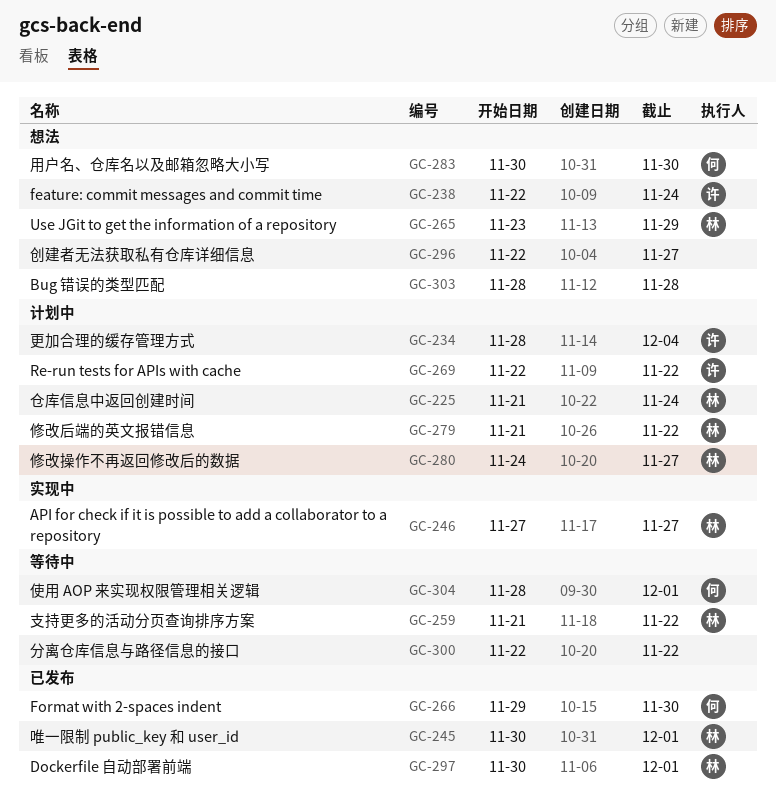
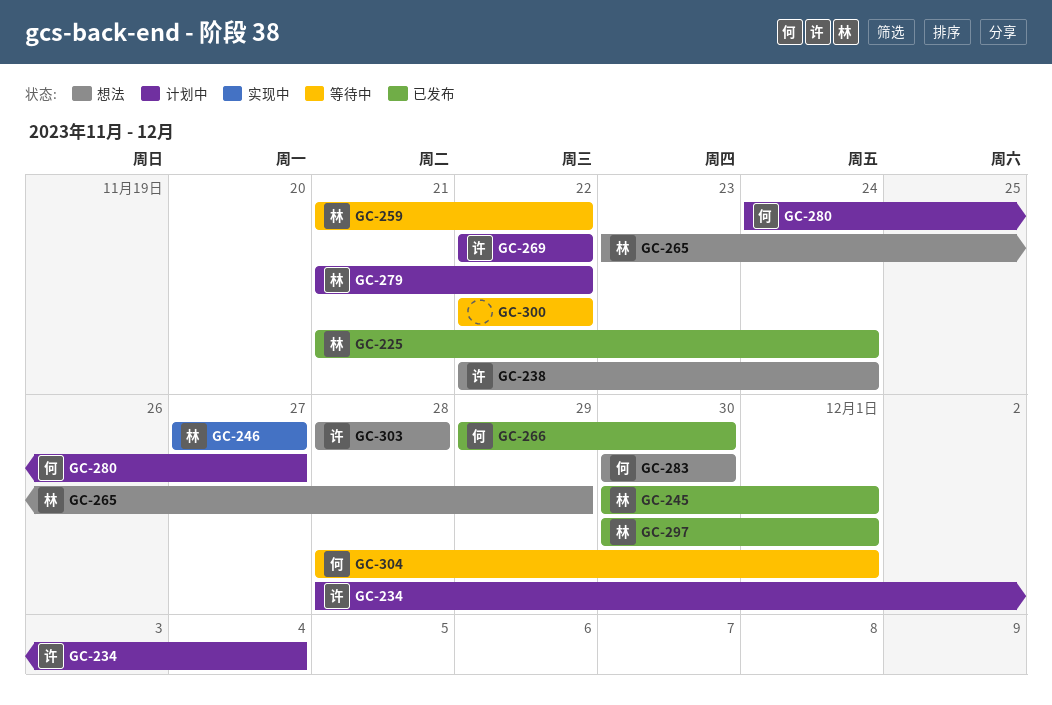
GC-225, status: 计划中 -> 已发布
GC-280, owner: 林 -> 何
GC-296: present -> none
GC-303, owner: none -> 许

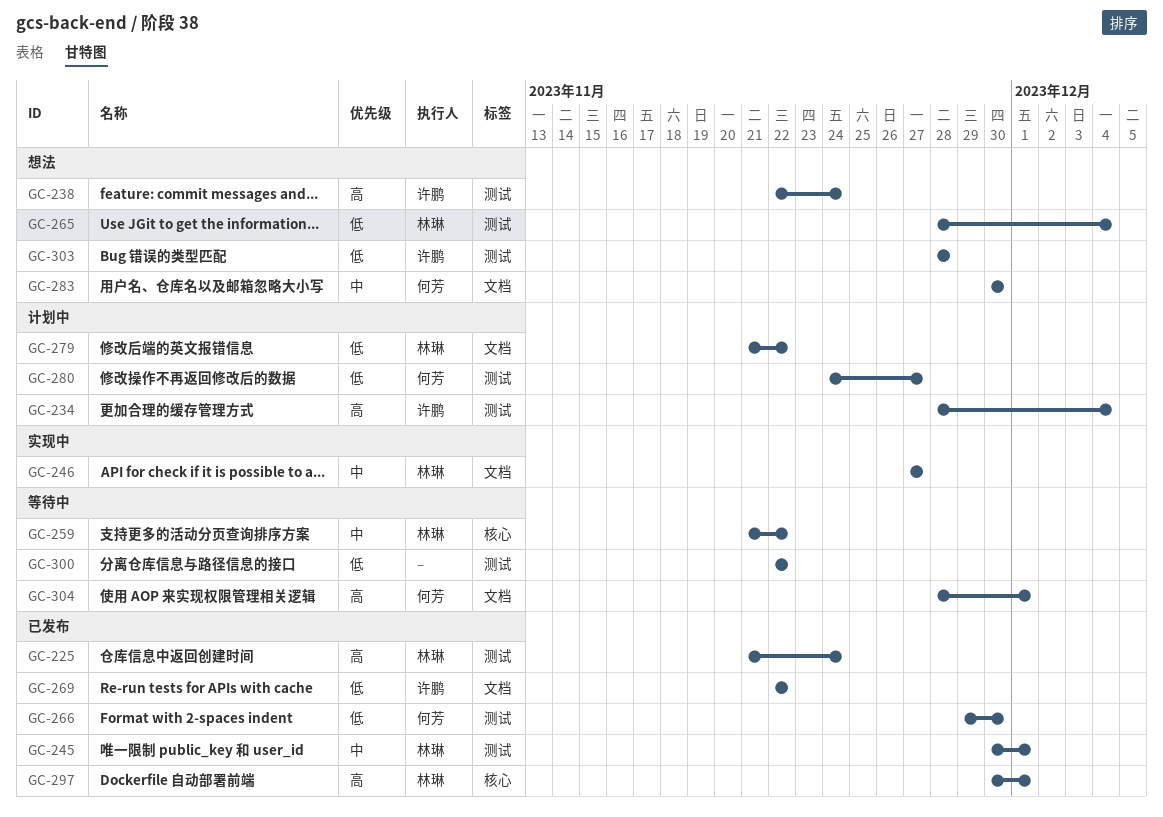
GC-265, start: Nov 23 -> Nov 28
GC-265, due: Nov 29 -> Dec 4
GC-269, status: 计划中 -> 已发布

